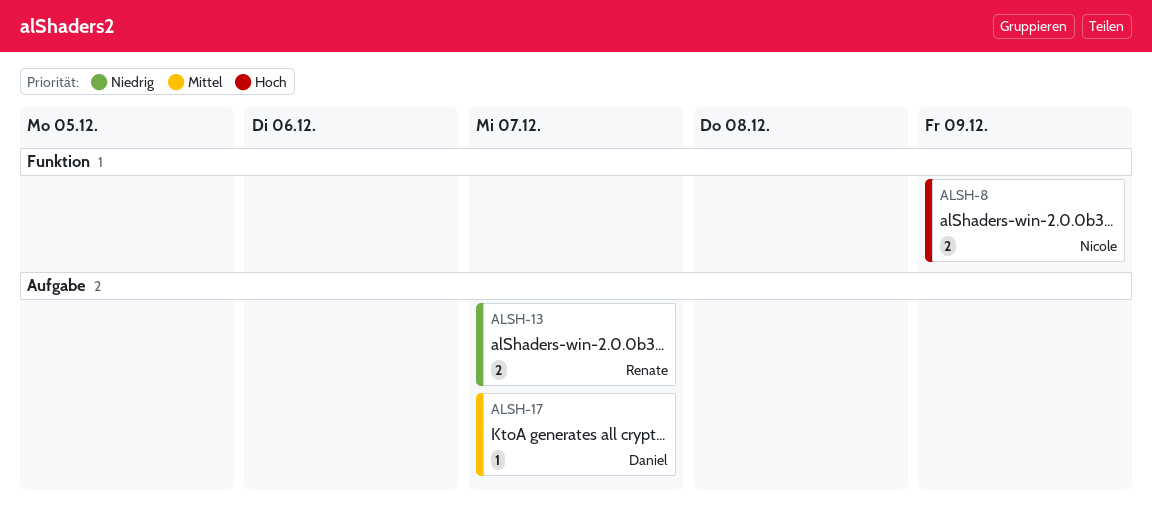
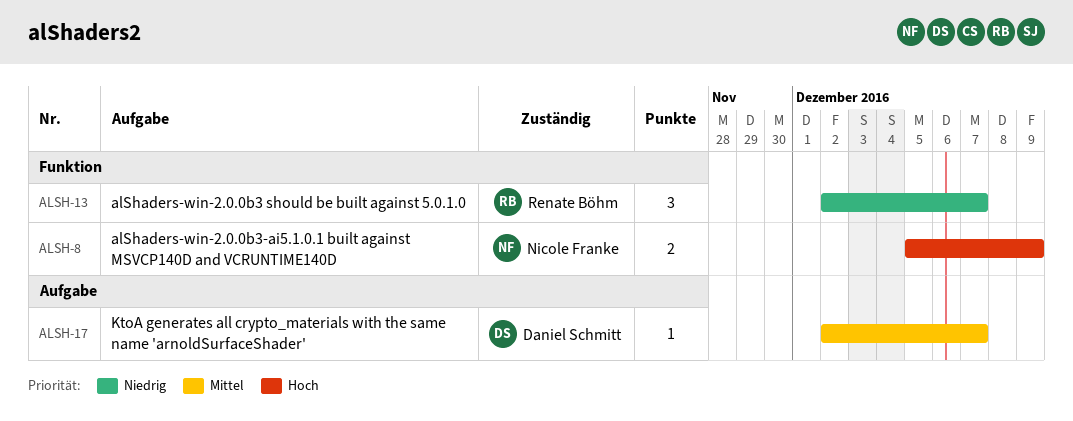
ALSH-13, label: Aufgabe -> Funktion
ALSH-13, estimate: 2 -> 3

